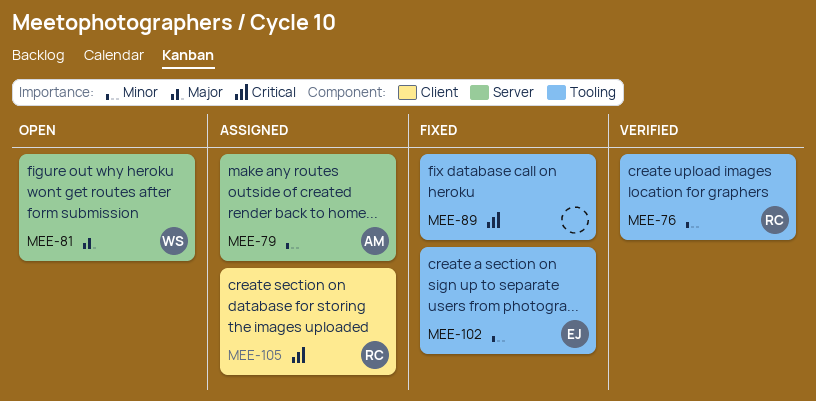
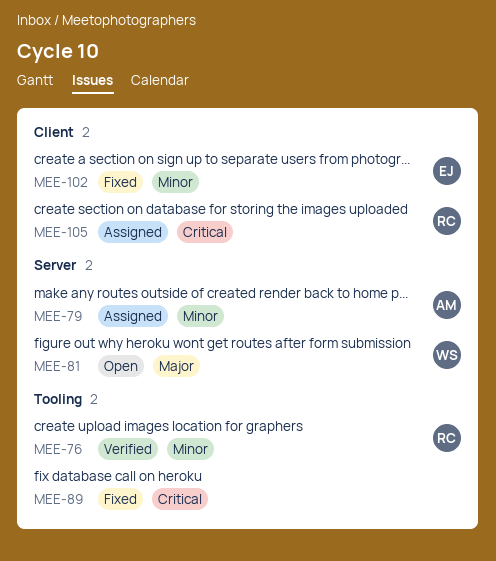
MEE-102, label: Tooling -> Client

